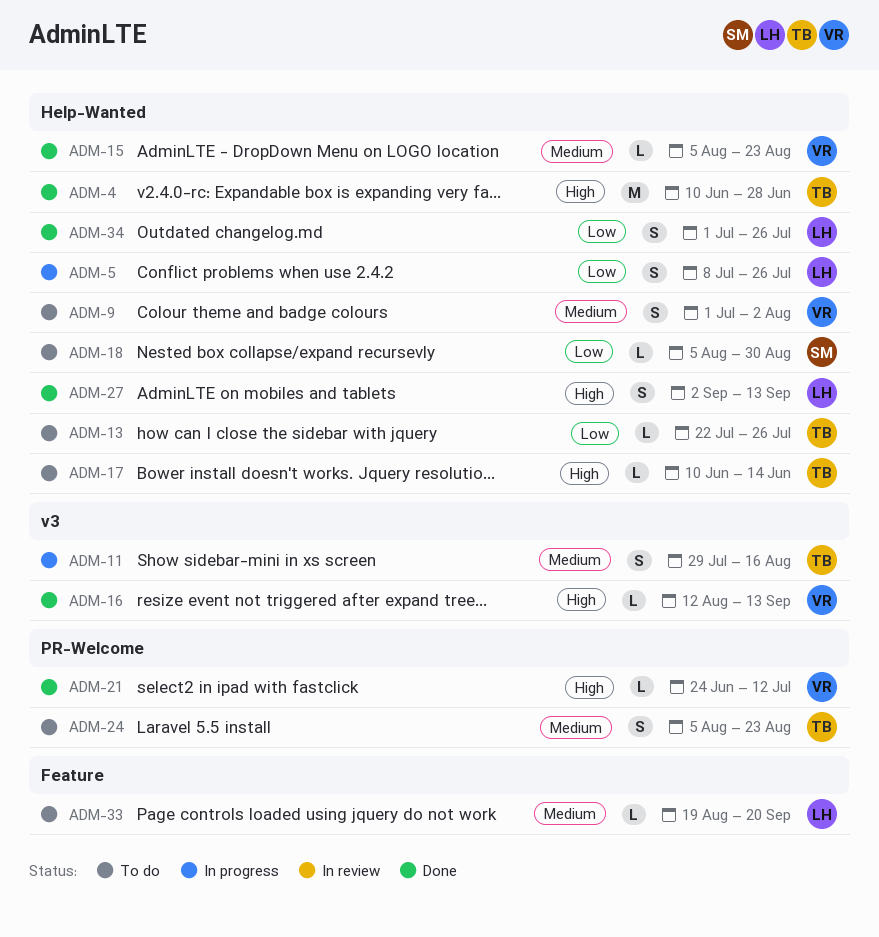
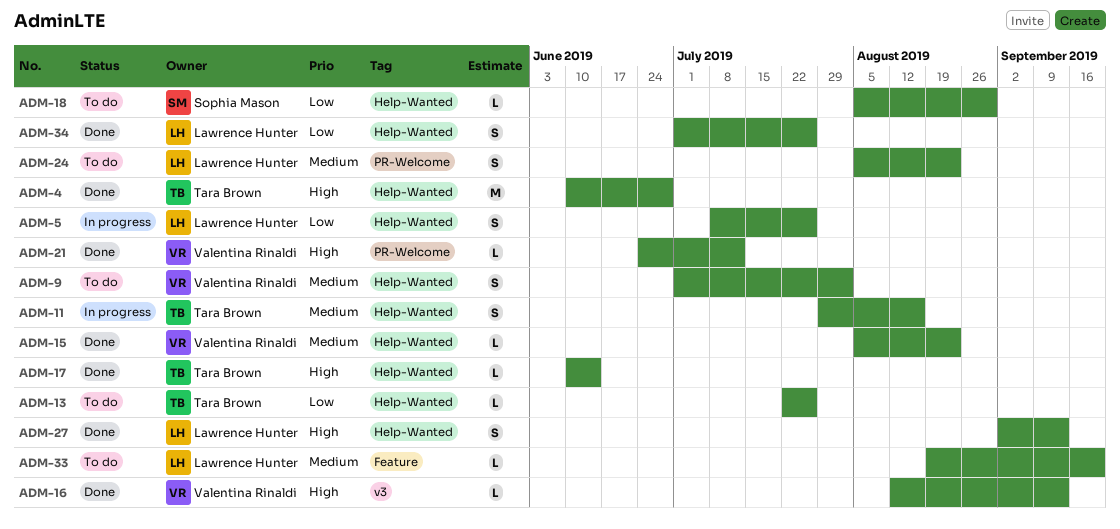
ADM-11, label: v3 -> Help-Wanted
ADM-17, status: To do -> Done
ADM-24, owner: Tara Brown -> Lawrence Hunter

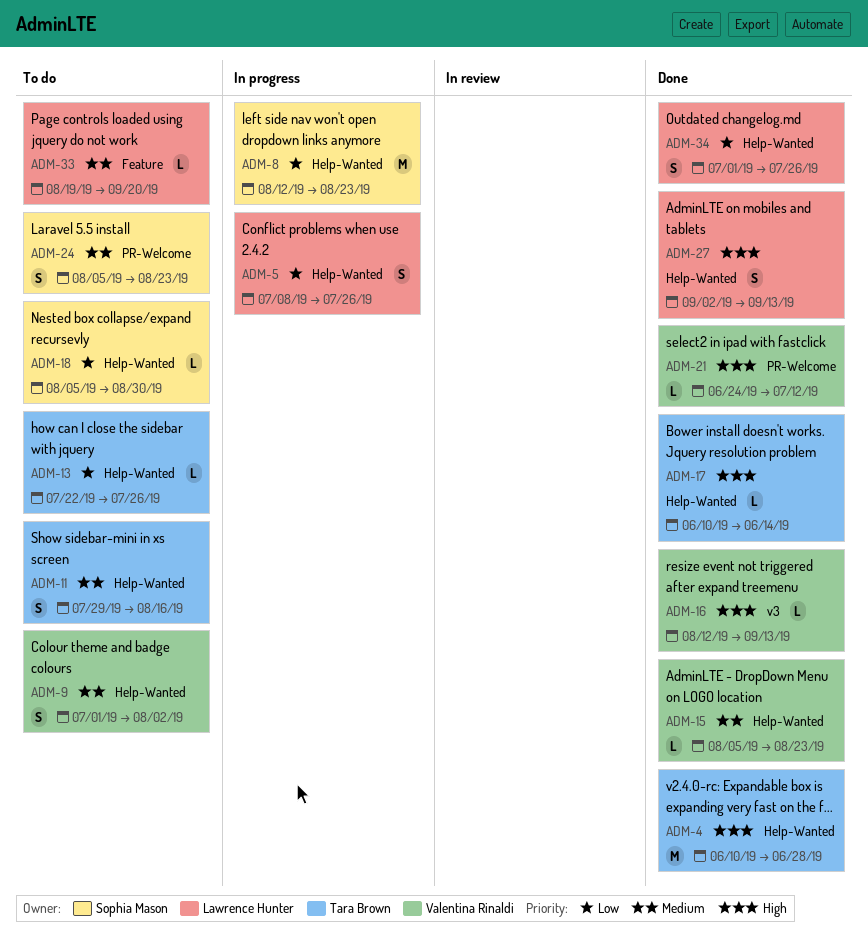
ADM-8: none -> present
ADM-11, status: In progress -> To do
ADM-24, owner: Lawrence Hunter -> Sophia Mason

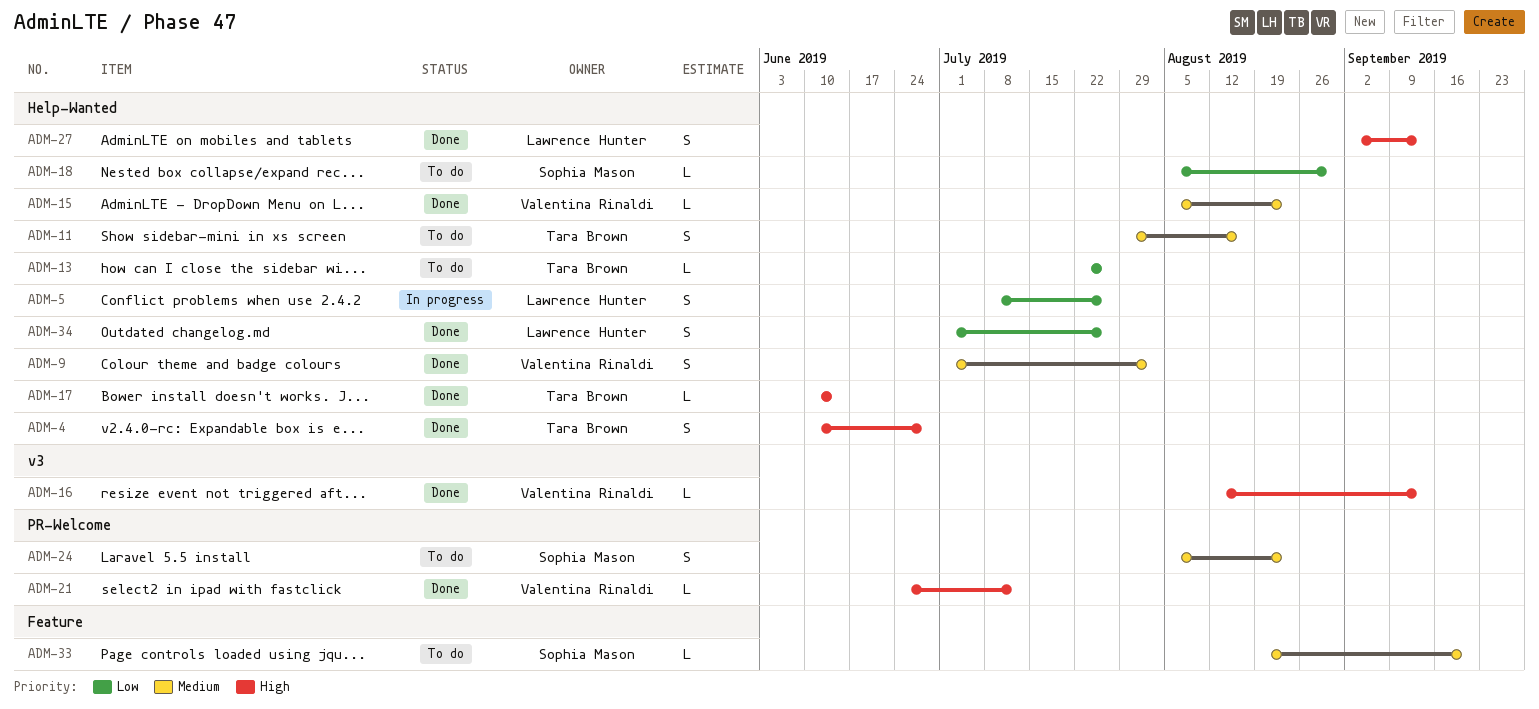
ADM-4, estimate: M -> S
ADM-8: present -> none
ADM-9, status: To do -> Done
ADM-33, owner: Lawrence Hunter -> Sophia Mason

